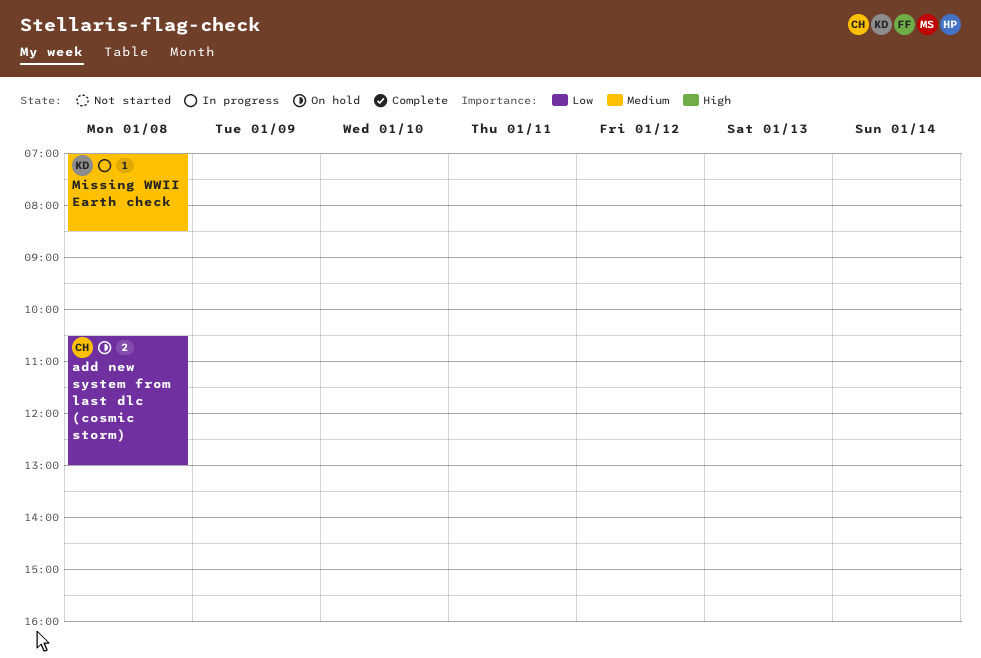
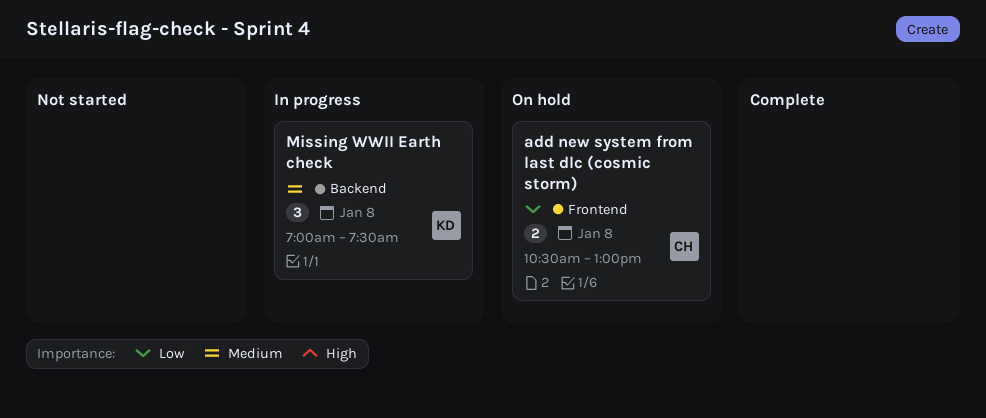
Missing WWII Earth check, estimate: 1 -> 3
Missing WWII Earth check, ends: 08:30 -> 07:30

